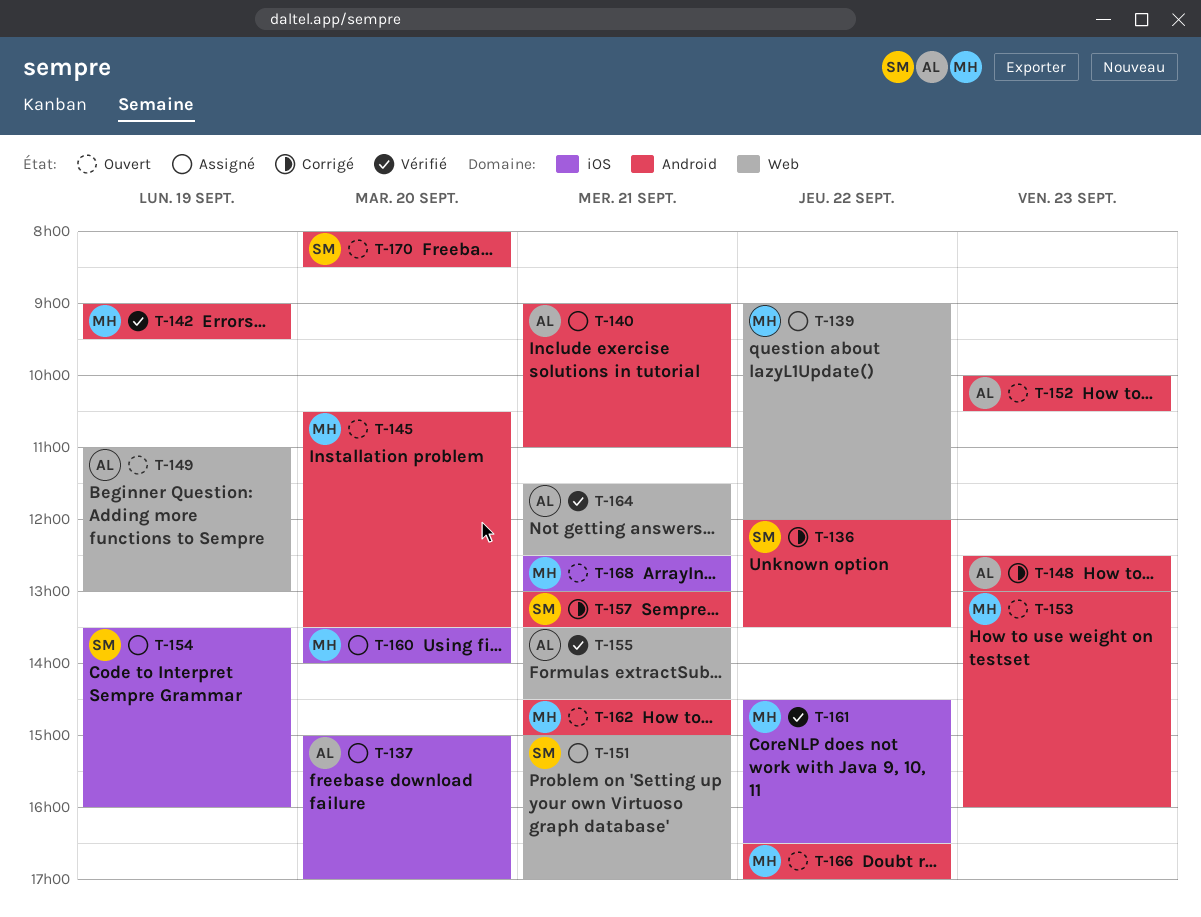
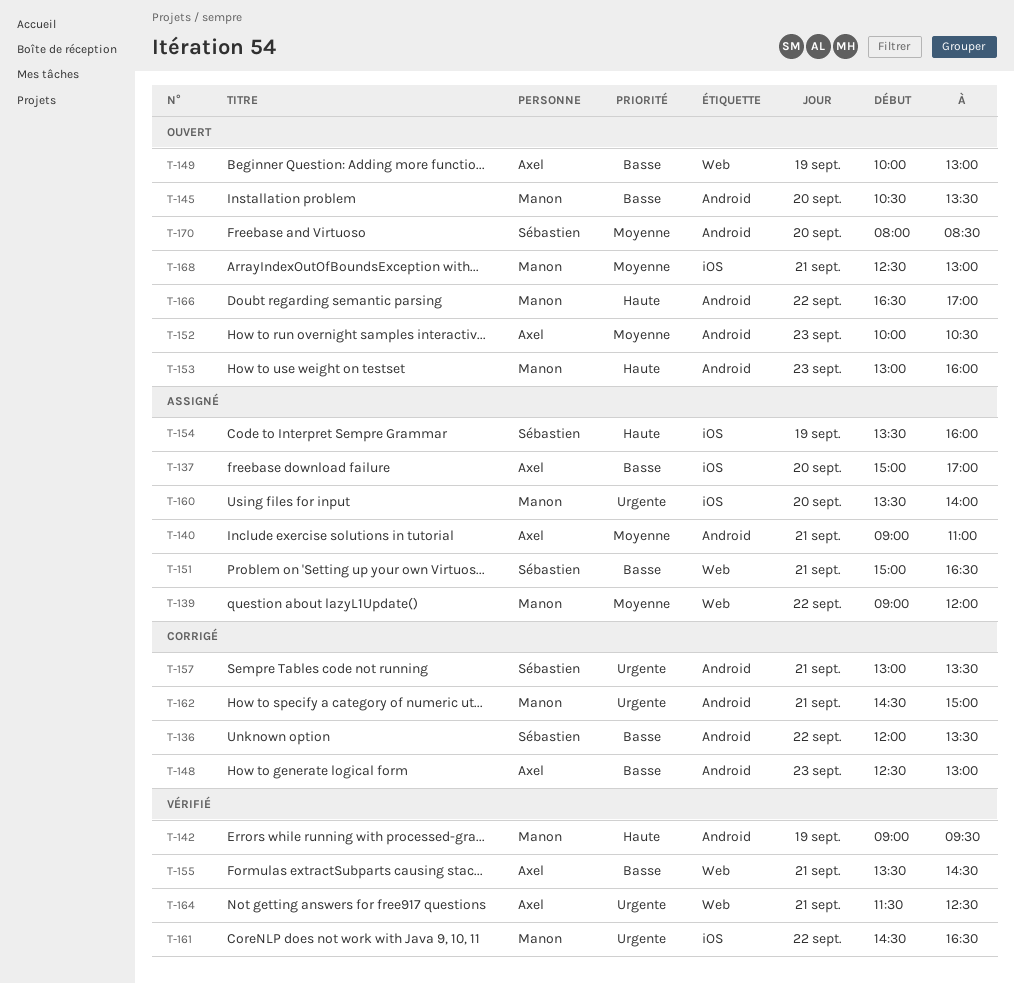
T-149, begins: 11:00 -> 10:00
T-151, ends: 17:00 -> 16:30
T-162, status: Ouvert -> Corrigé

